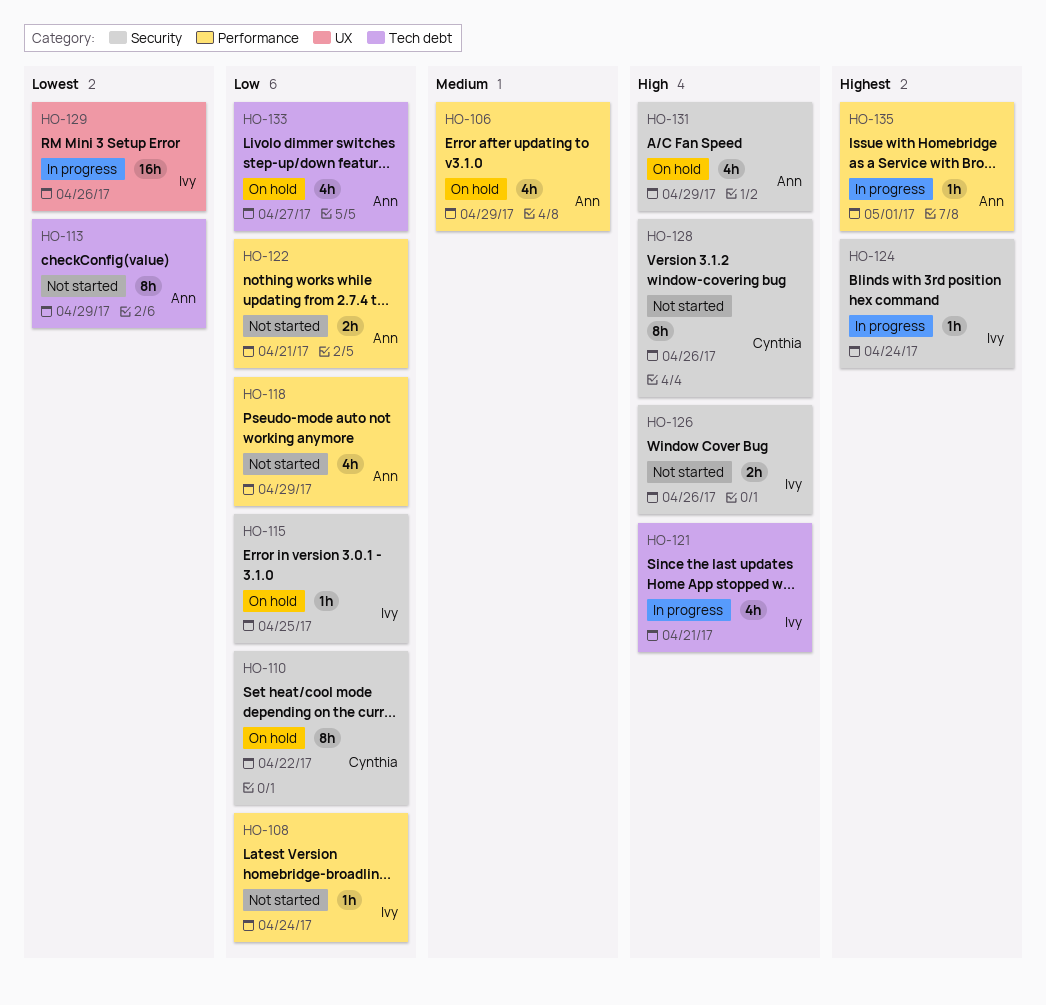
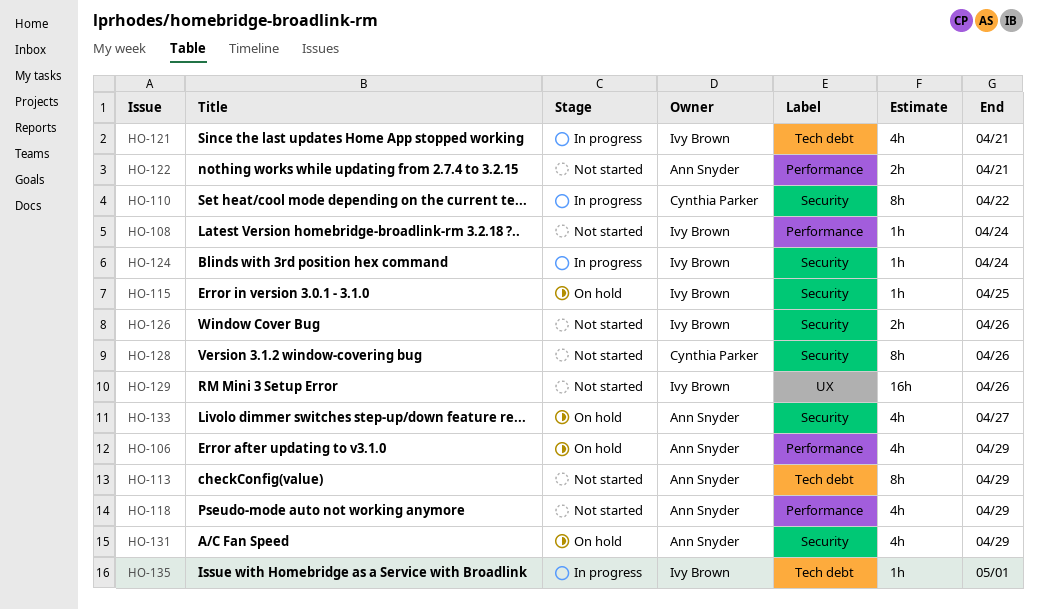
HO-110, status: On hold -> In progress
HO-129, status: In progress -> Not started
HO-133, label: Tech debt -> Security
HO-135, owner: Ann Snyder -> Ivy Brown
HO-135, label: Performance -> Tech debt

